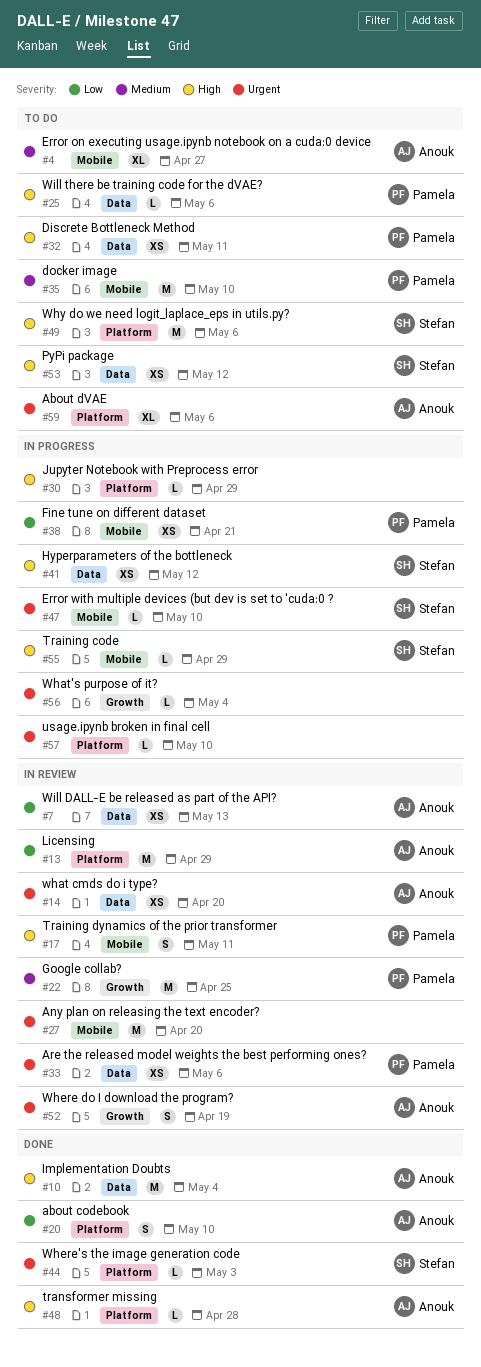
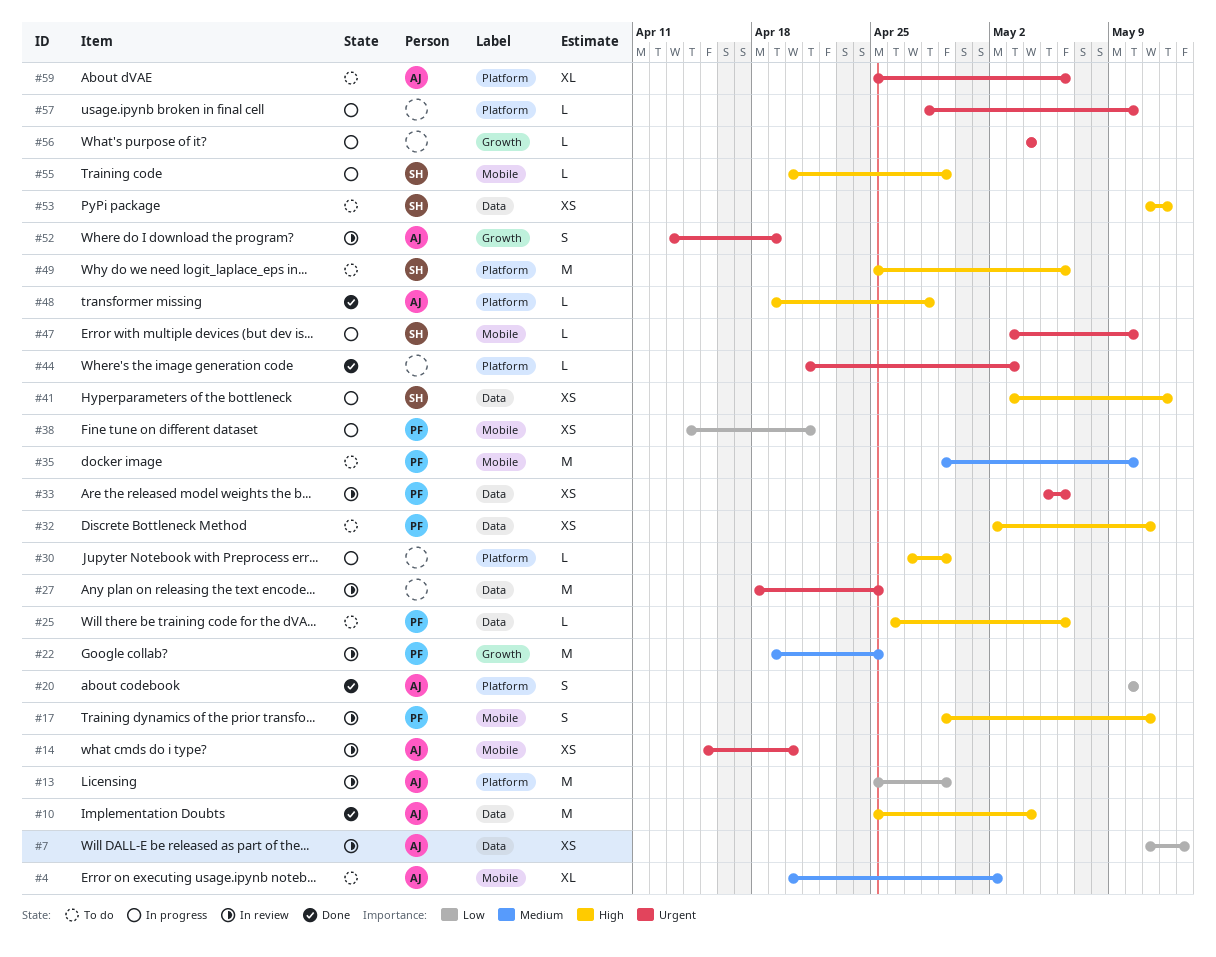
#4, due: Apr 27 -> May 2
#14, label: Data -> Mobile
#27, label: Mobile -> Data
#27, due: Apr 20 -> Apr 25
#44, owner: Stefan -> none

